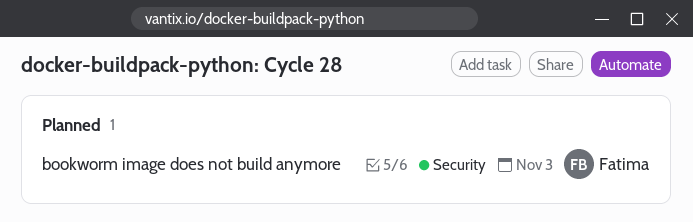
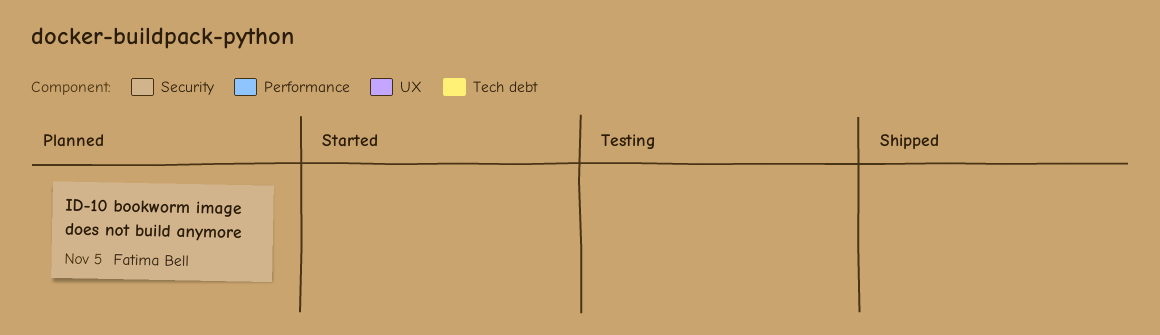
bookworm image does not build anymore, due: Nov 3 -> Nov 5

